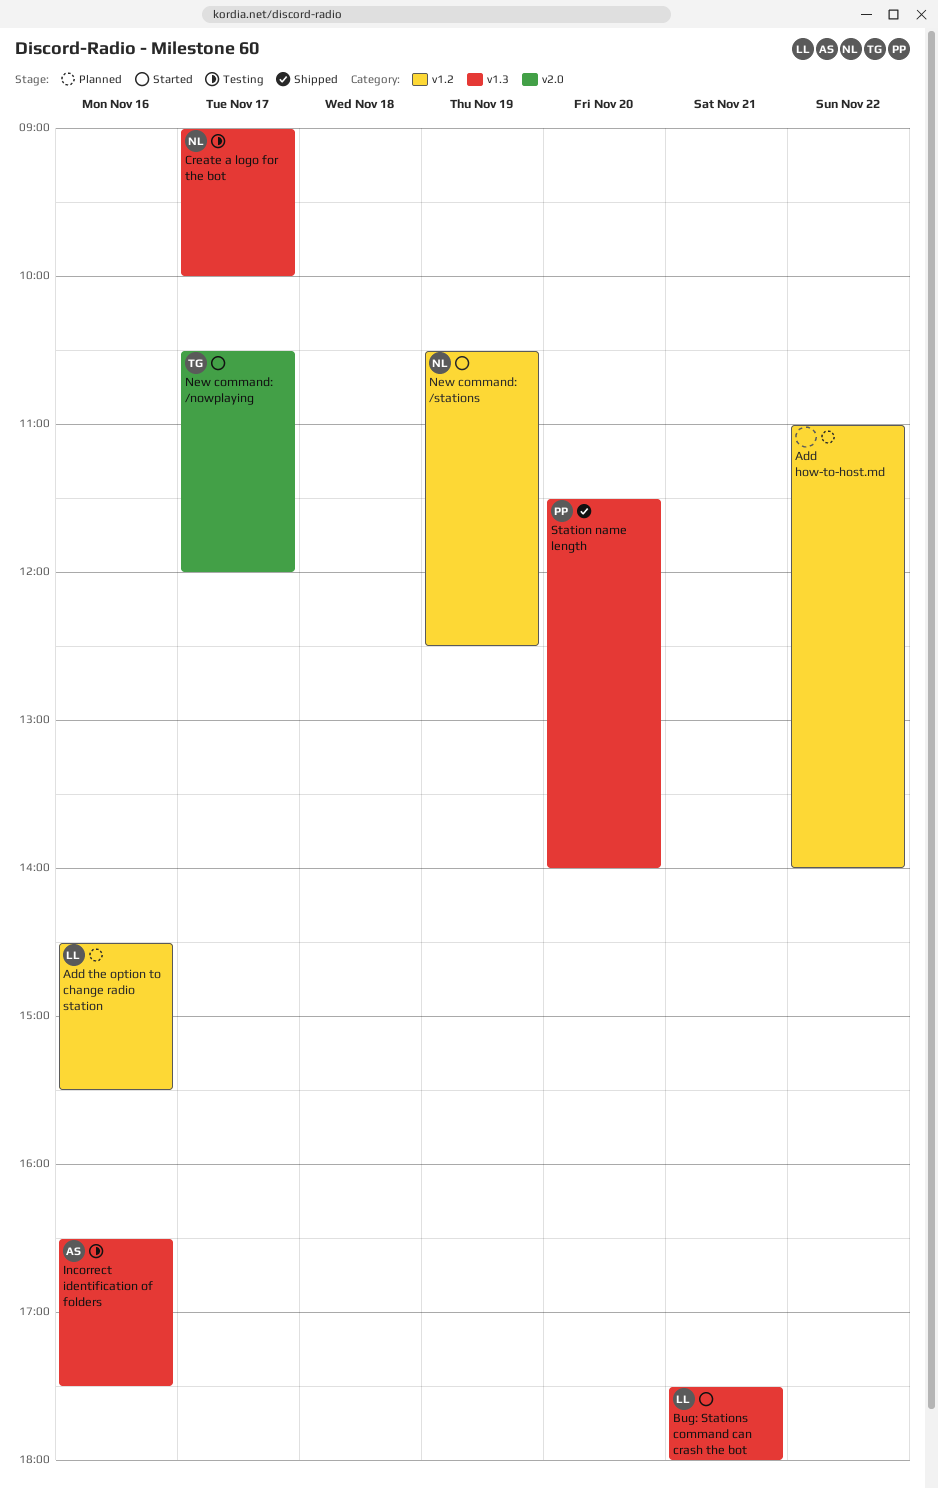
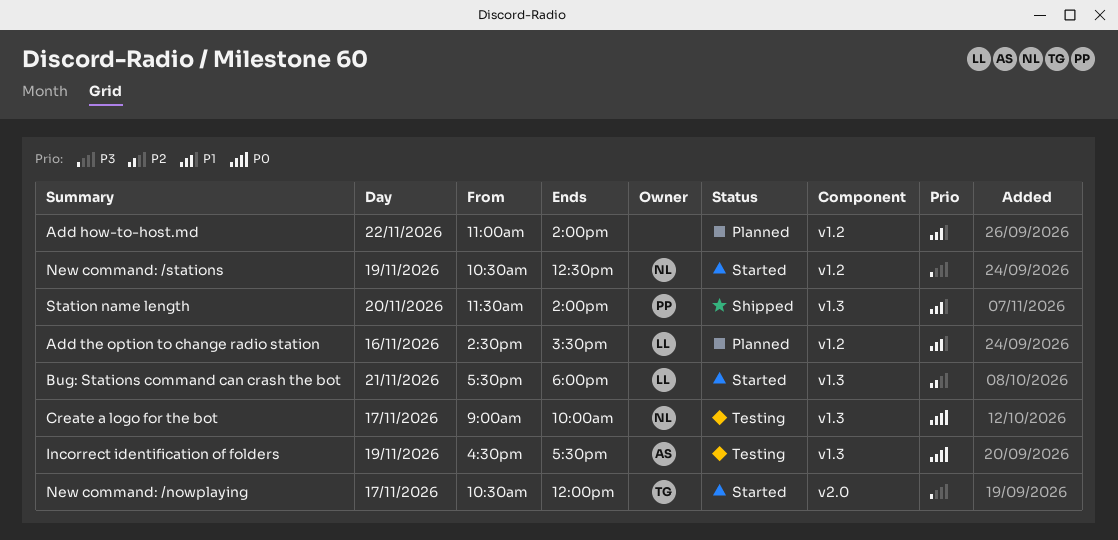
Incorrect identification of folders, day: Nov 16 -> Nov 19

